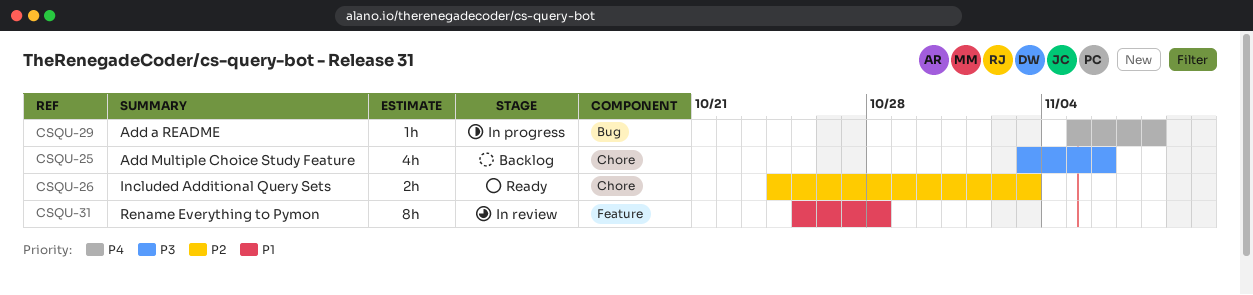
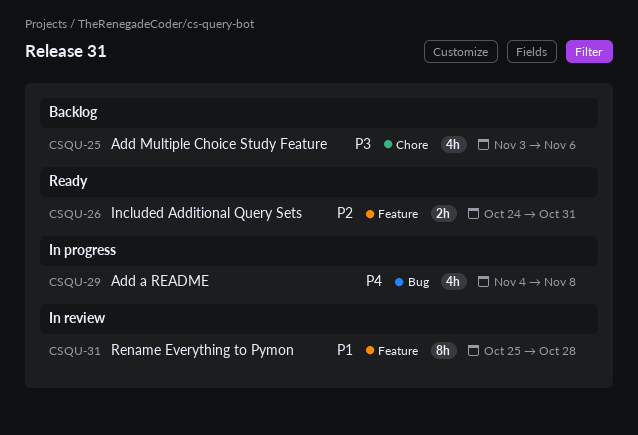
CSQU-26, label: Chore -> Feature
CSQU-26, due: Nov 3 -> Oct 31
CSQU-29, estimate: 1h -> 4h
CSQU-29, start: Nov 5 -> Nov 4

